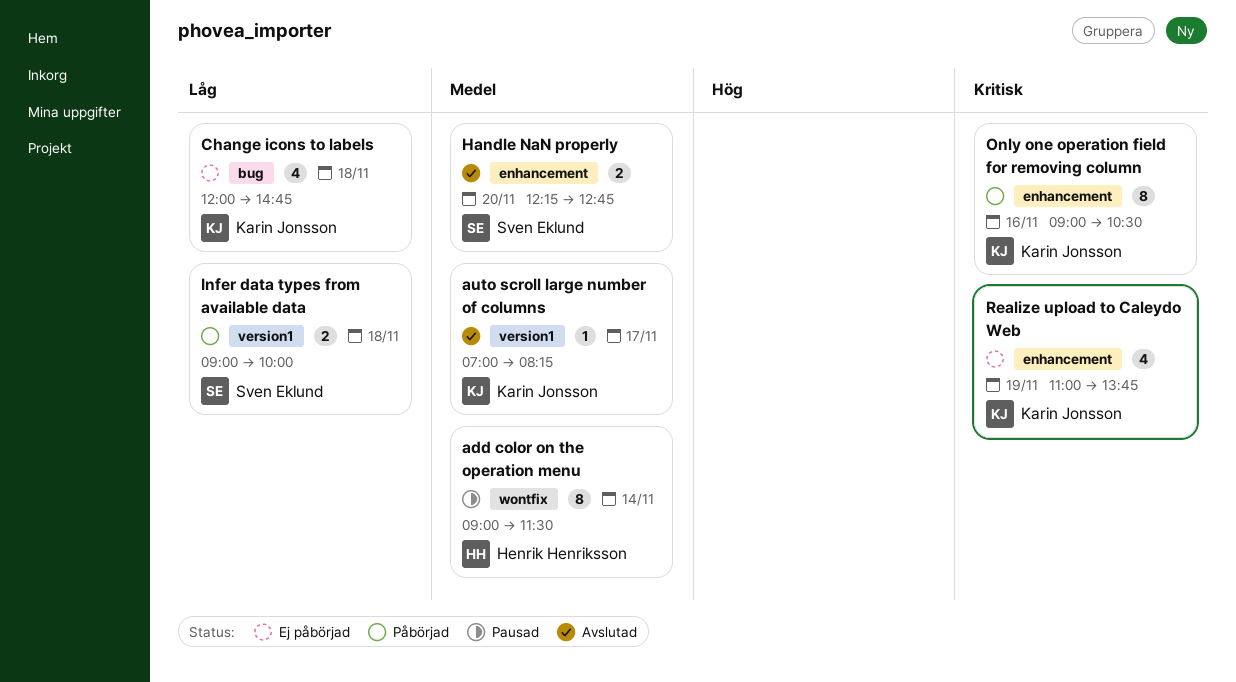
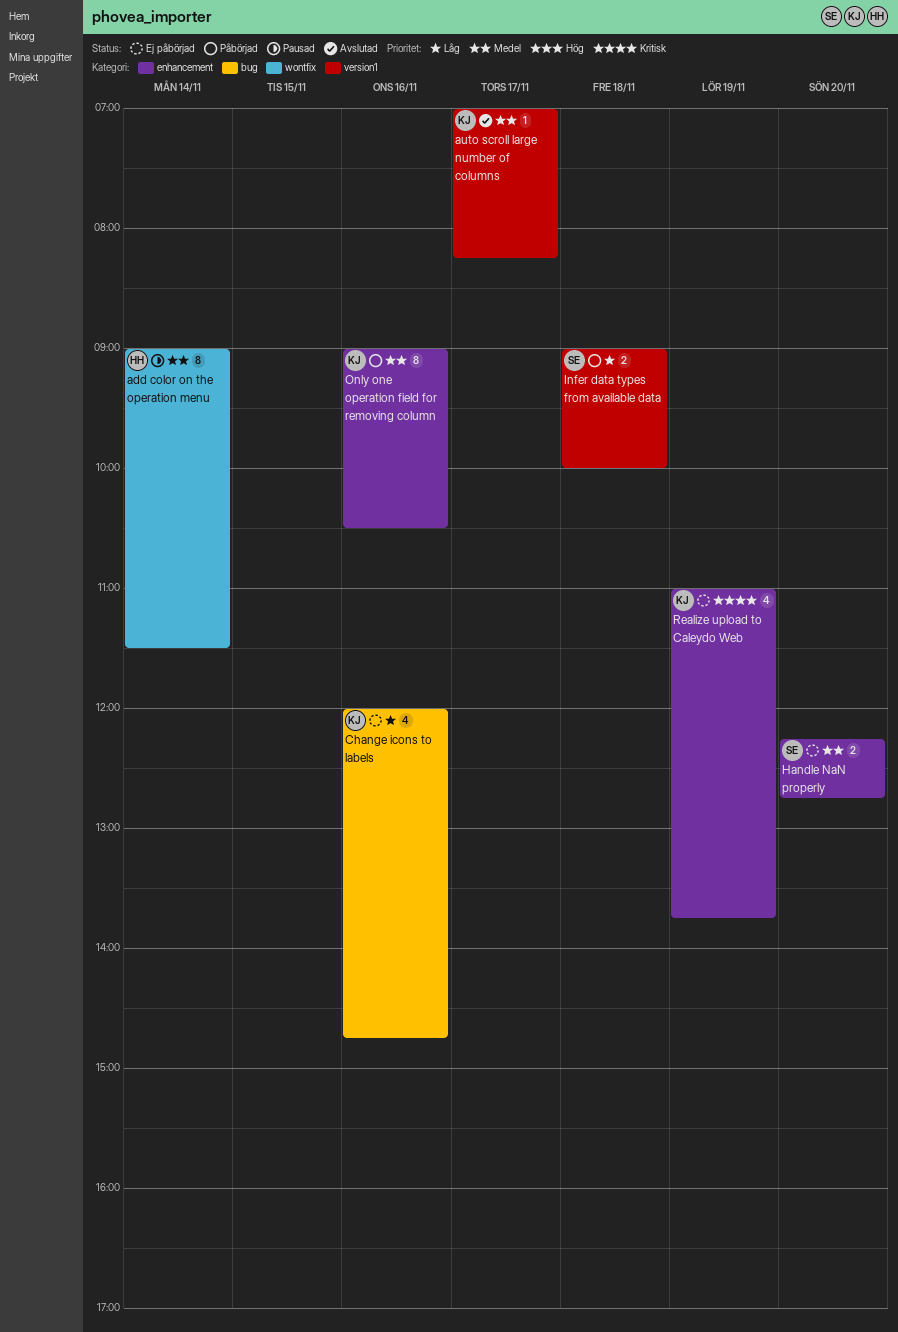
Change icons to labels, day: Nov 18 -> Nov 16
Handle NaN properly, status: Avslutad -> Ej påbörjad
Only one operation field for removing column, priority: Kritisk -> Medel

